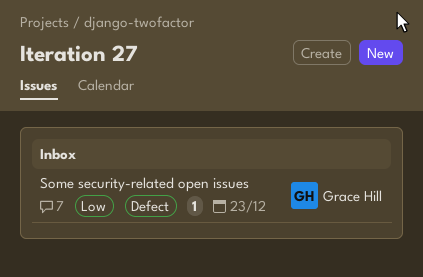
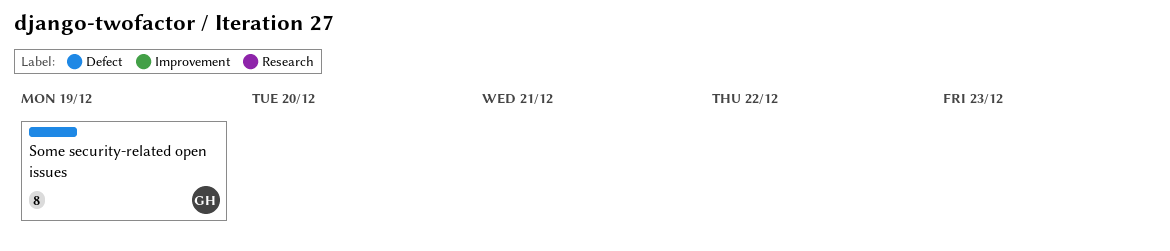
Some security-related open issues, estimate: 1 -> 8
Some security-related open issues, due: Dec 23 -> Dec 19

